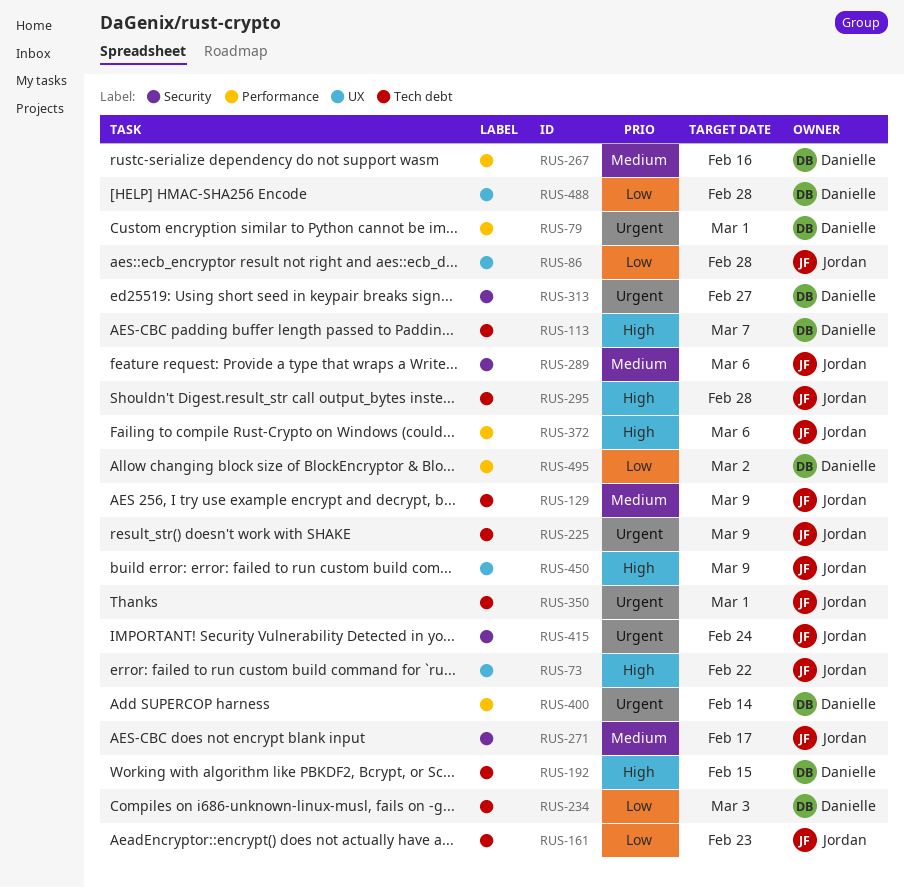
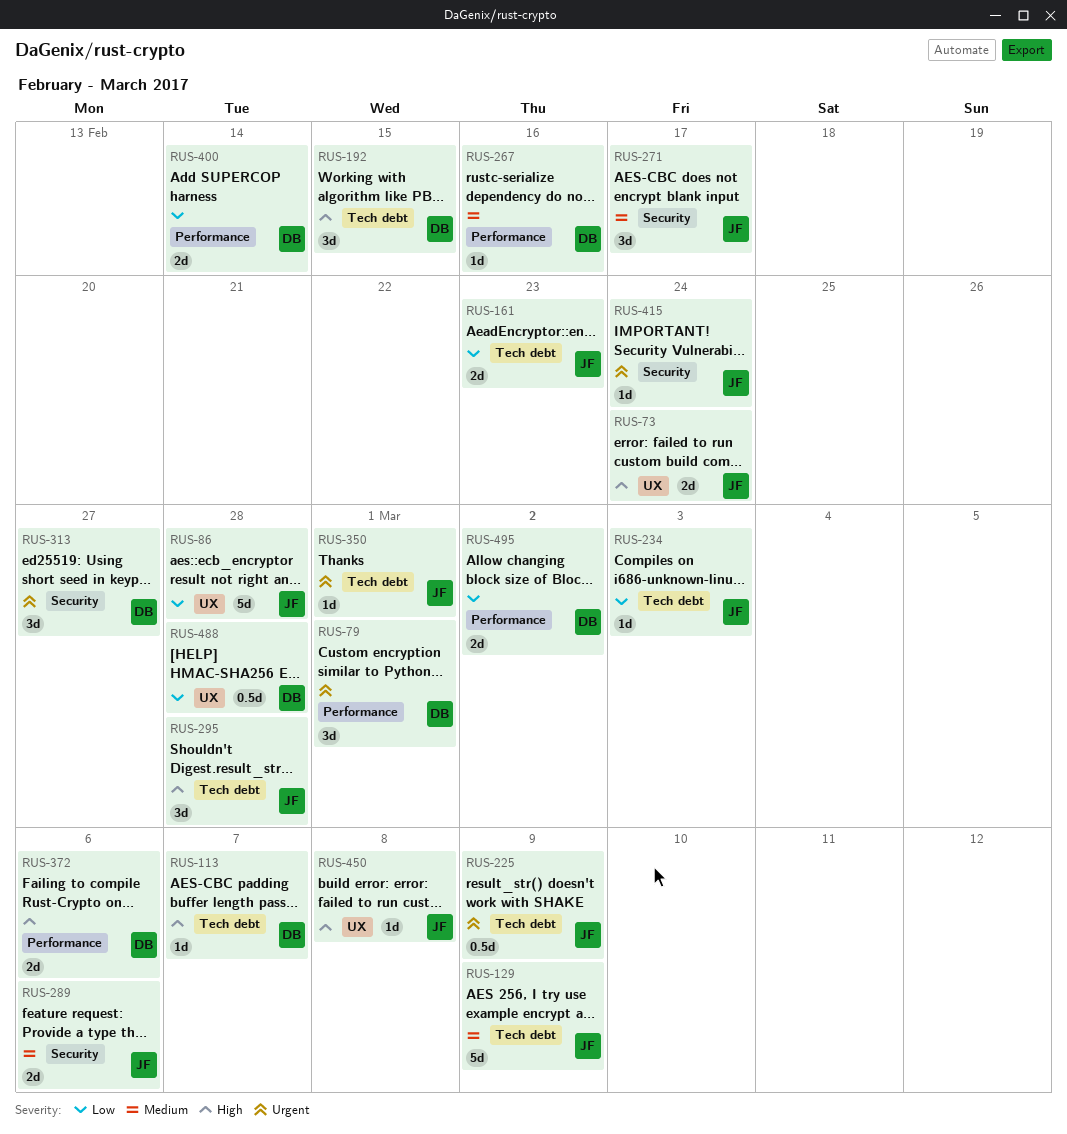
RUS-73, due: Feb 22 -> Feb 24
RUS-234, owner: Danielle -> Jordan
RUS-372, owner: Jordan -> Danielle
RUS-400, priority: Urgent -> Low
RUS-450, due: Mar 9 -> Mar 8

